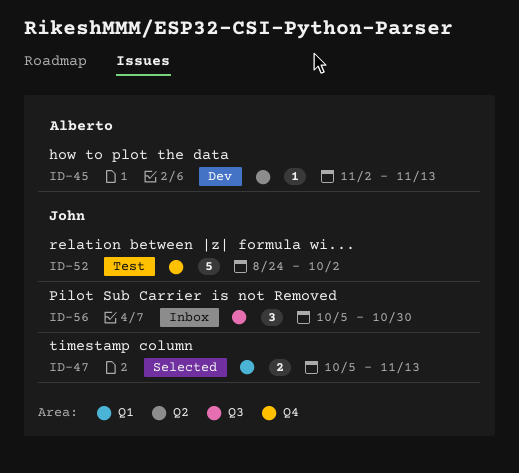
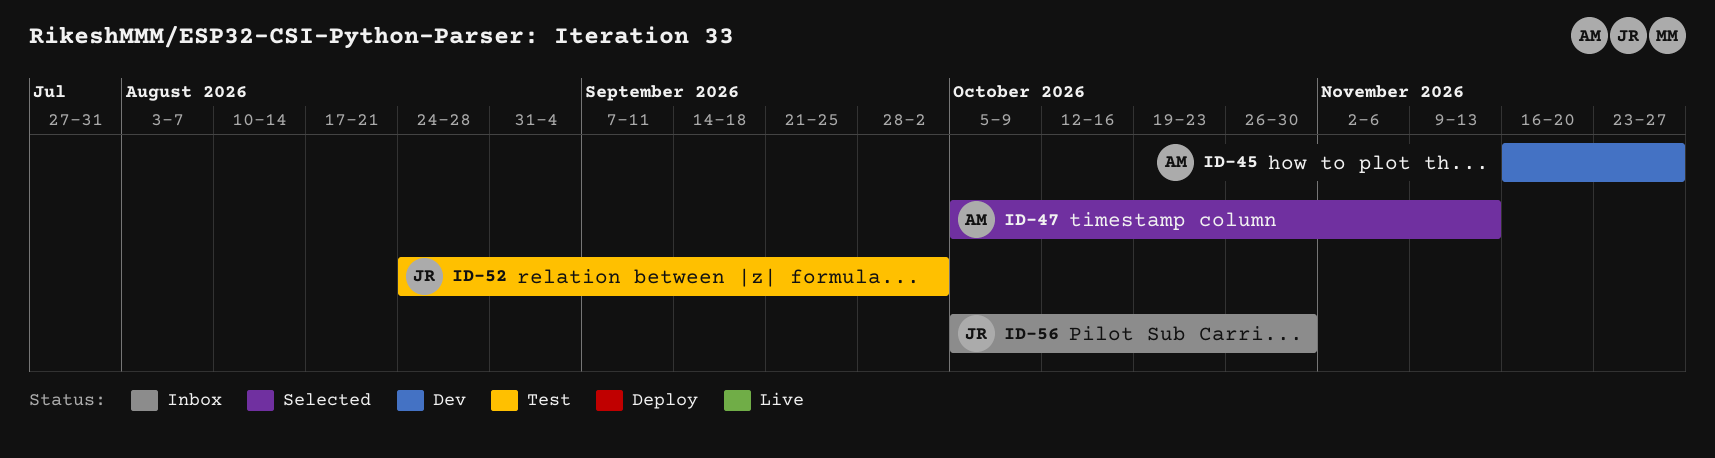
ID-45, start: Nov 2 -> Nov 16
ID-45, due: Nov 13 -> Nov 27
ID-47, owner: John -> Alberto

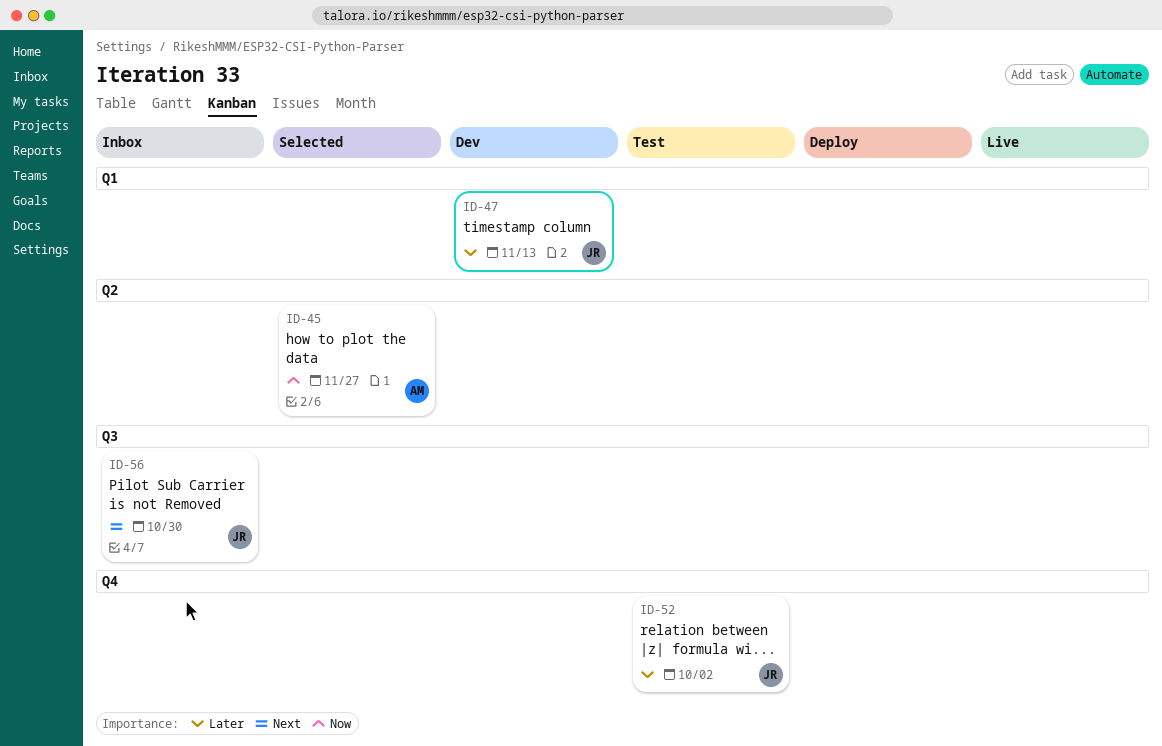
ID-45, status: Dev -> Selected
ID-47, status: Selected -> Dev
ID-47, owner: AM -> JR

